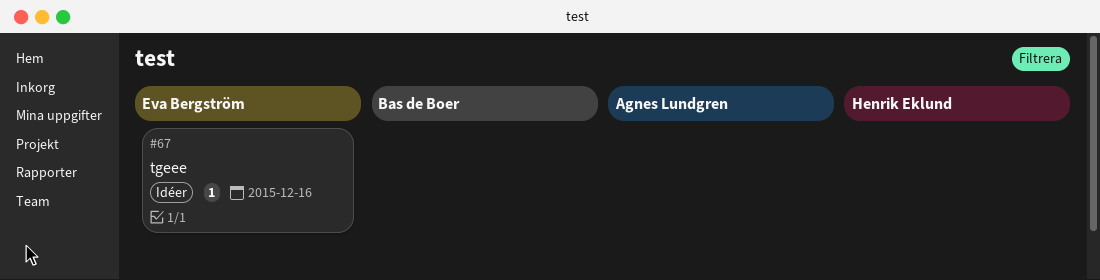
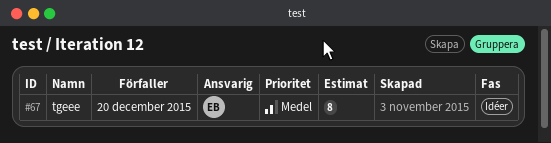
#67, estimate: 1 -> 8
#67, due: Dec 16 -> Dec 20

